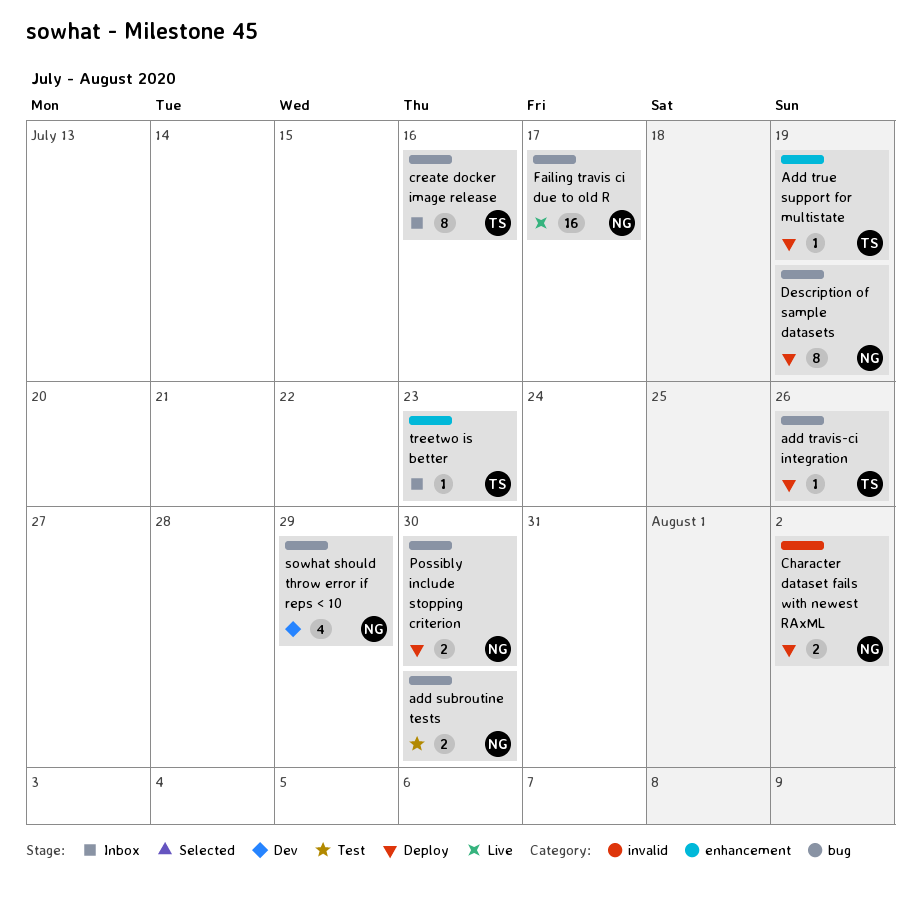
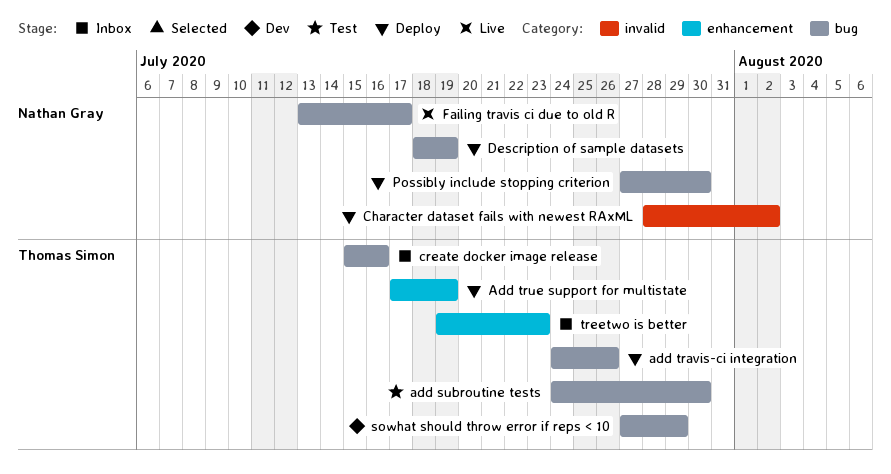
add subroutine tests, owner: Nathan Gray -> Thomas Simon
sowhat should throw error if reps < 10, owner: Nathan Gray -> Thomas Simon

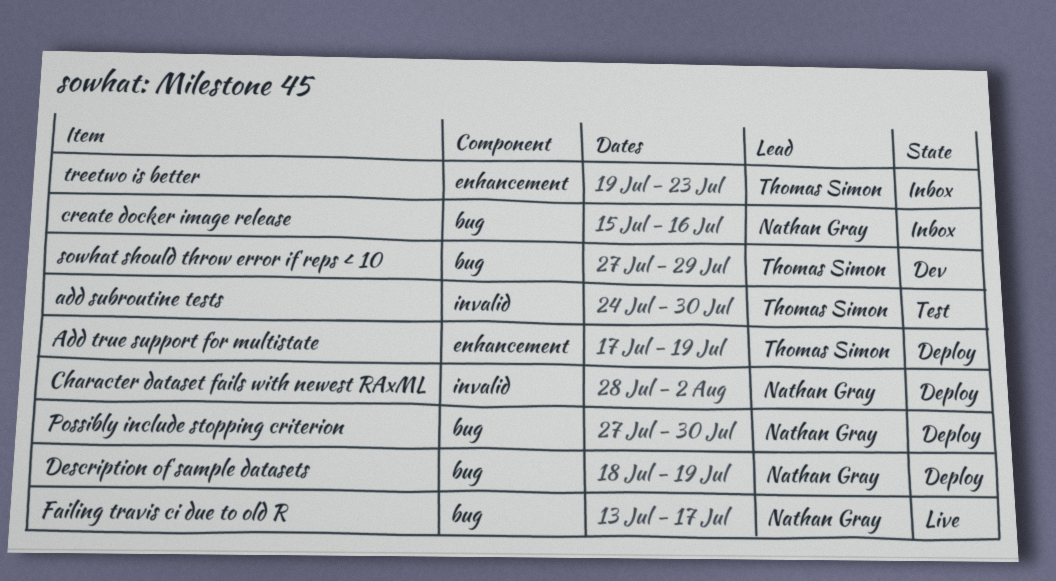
add subroutine tests, label: bug -> invalid
add travis-ci integration: present -> none
create docker image release, owner: Thomas Simon -> Nathan Gray

